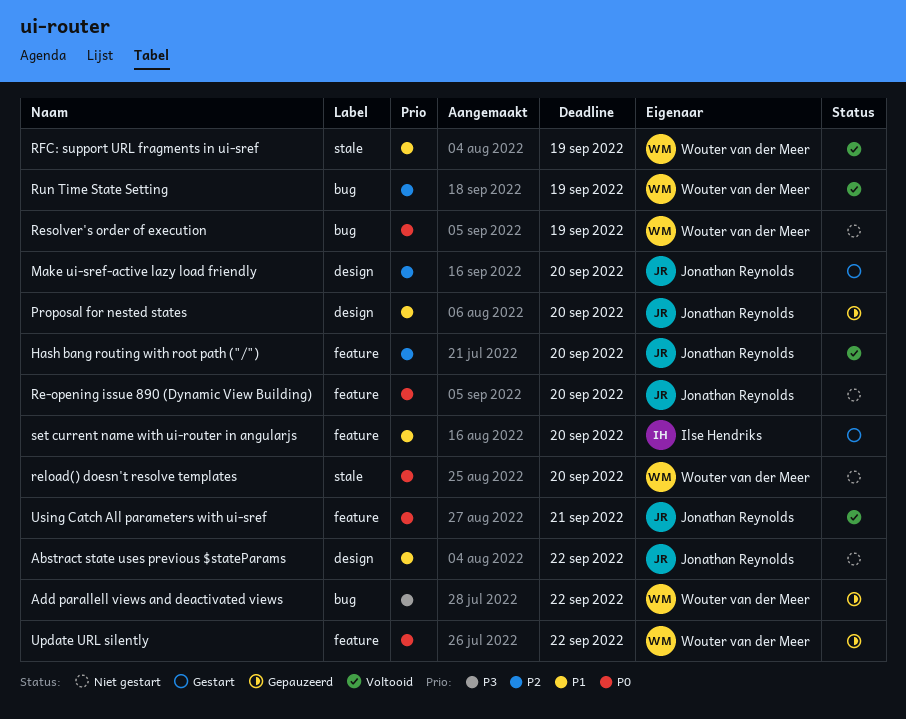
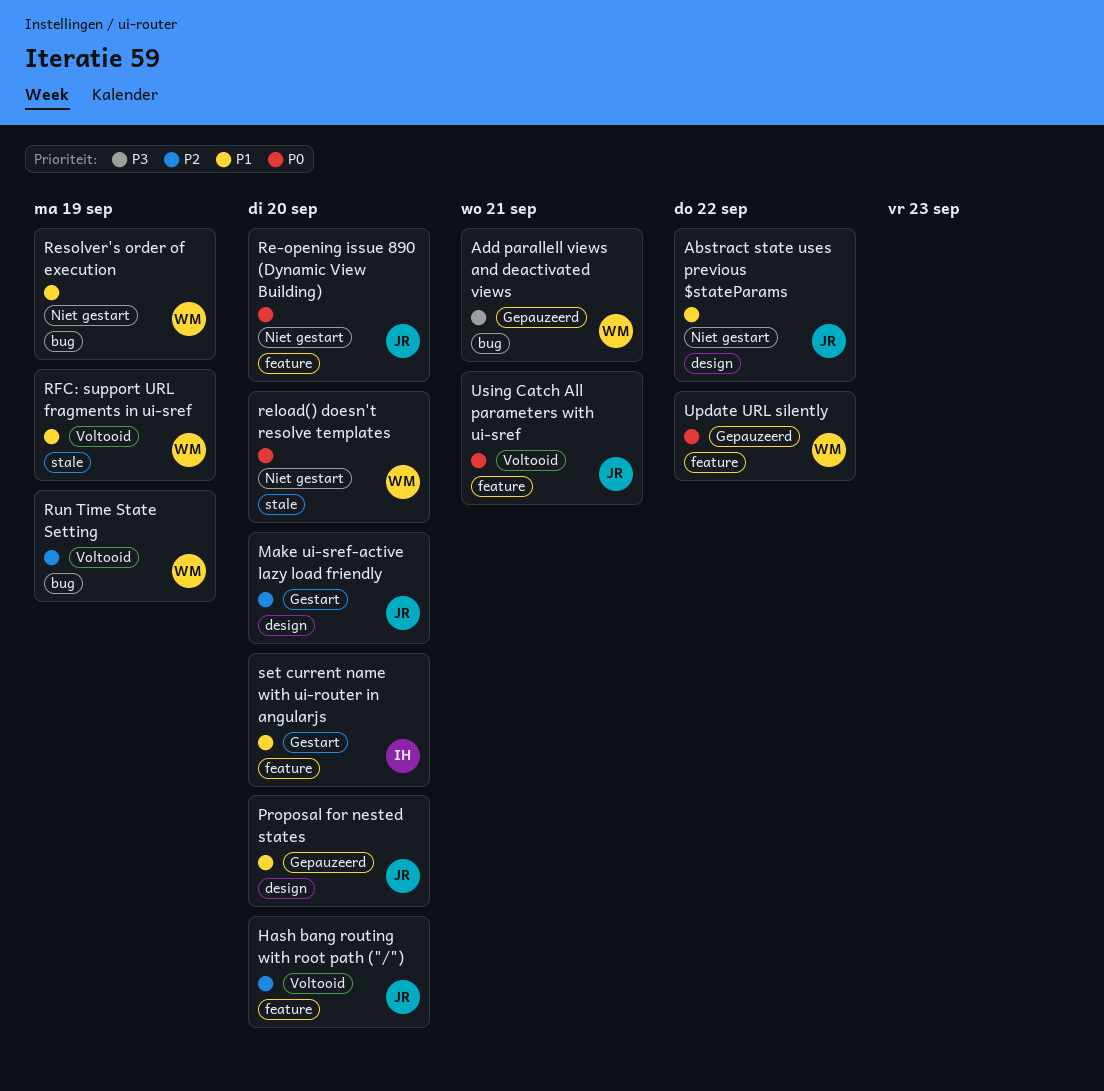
Add parallell views and deactivated views, due: Sep 22 -> Sep 21
Resolver's order of execution, priority: P0 -> P1

